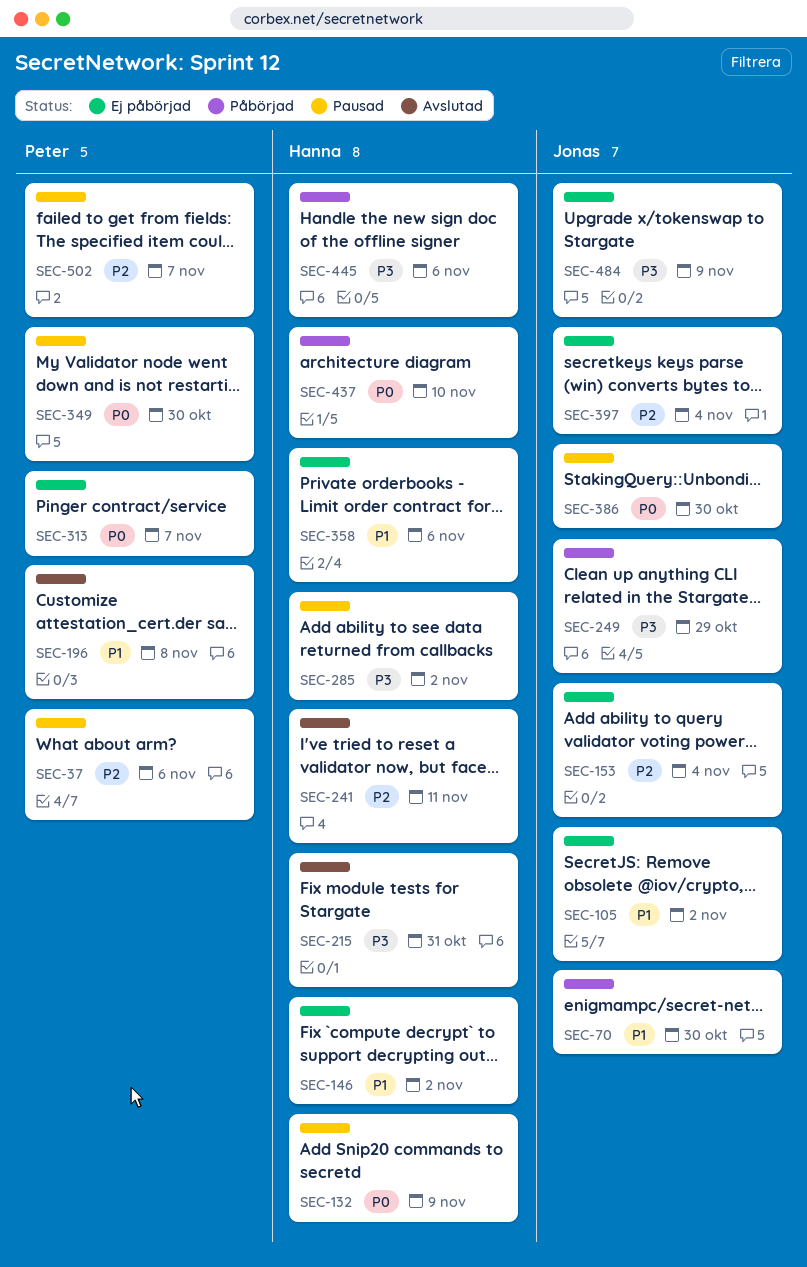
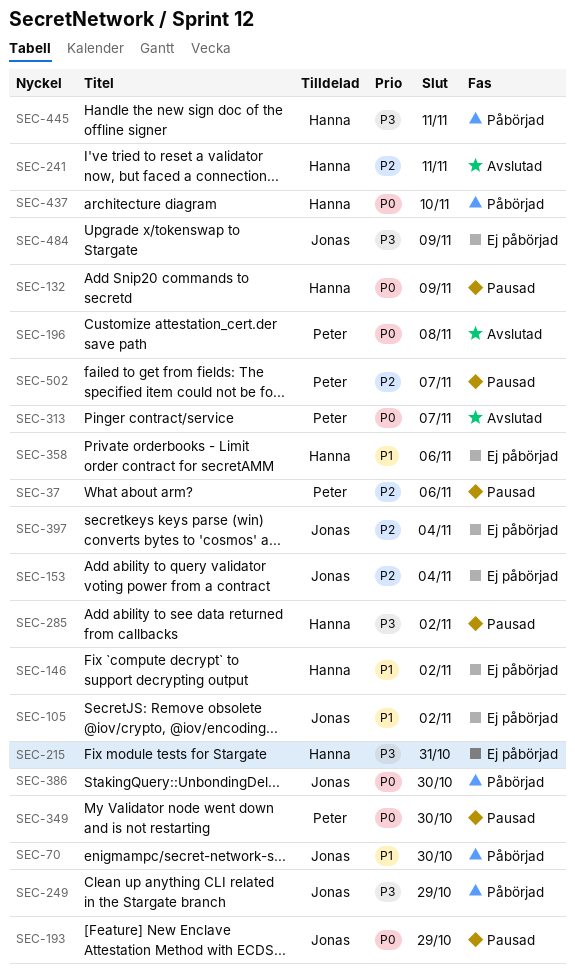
SEC-193: none -> present
SEC-196, priority: P1 -> P0
SEC-215, status: Avslutad -> Ej påbörjad
SEC-313, status: Ej påbörjad -> Avslutad
SEC-386, status: Pausad -> Påbörjad
SEC-445, due: Nov 6 -> Nov 11

